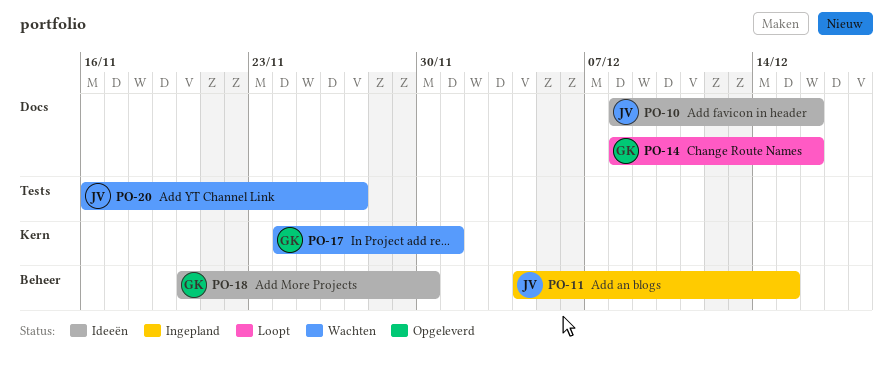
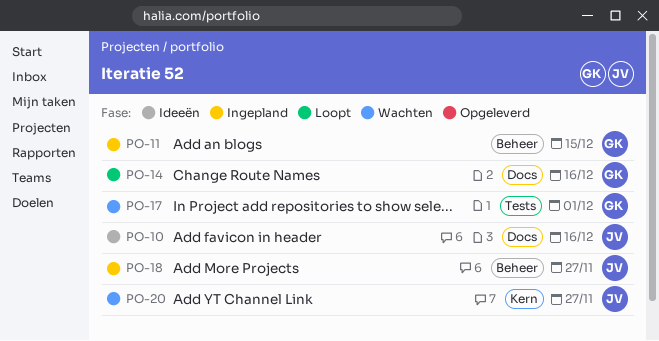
PO-11, owner: JV -> GK
PO-17, label: Kern -> Tests
PO-18, status: Ideeën -> Ingepland
PO-18, owner: GK -> JV
PO-18, due: Nov 30 -> Nov 27
PO-20, label: Tests -> Kern

